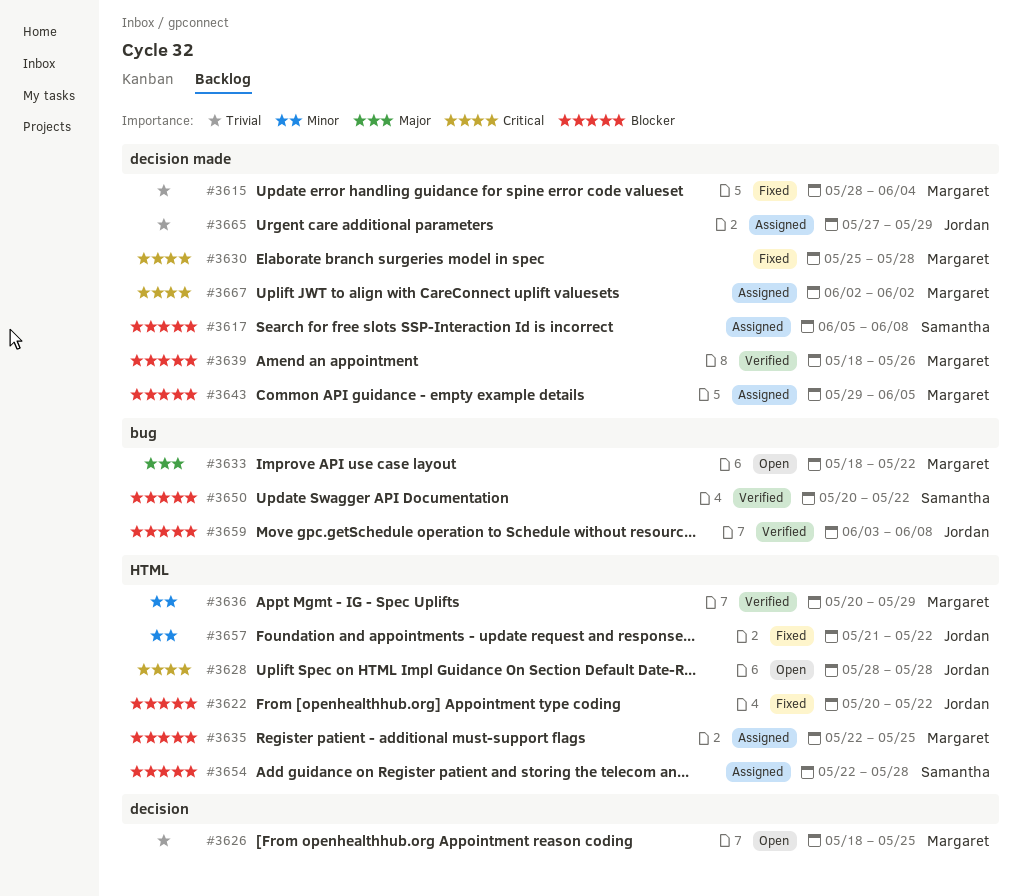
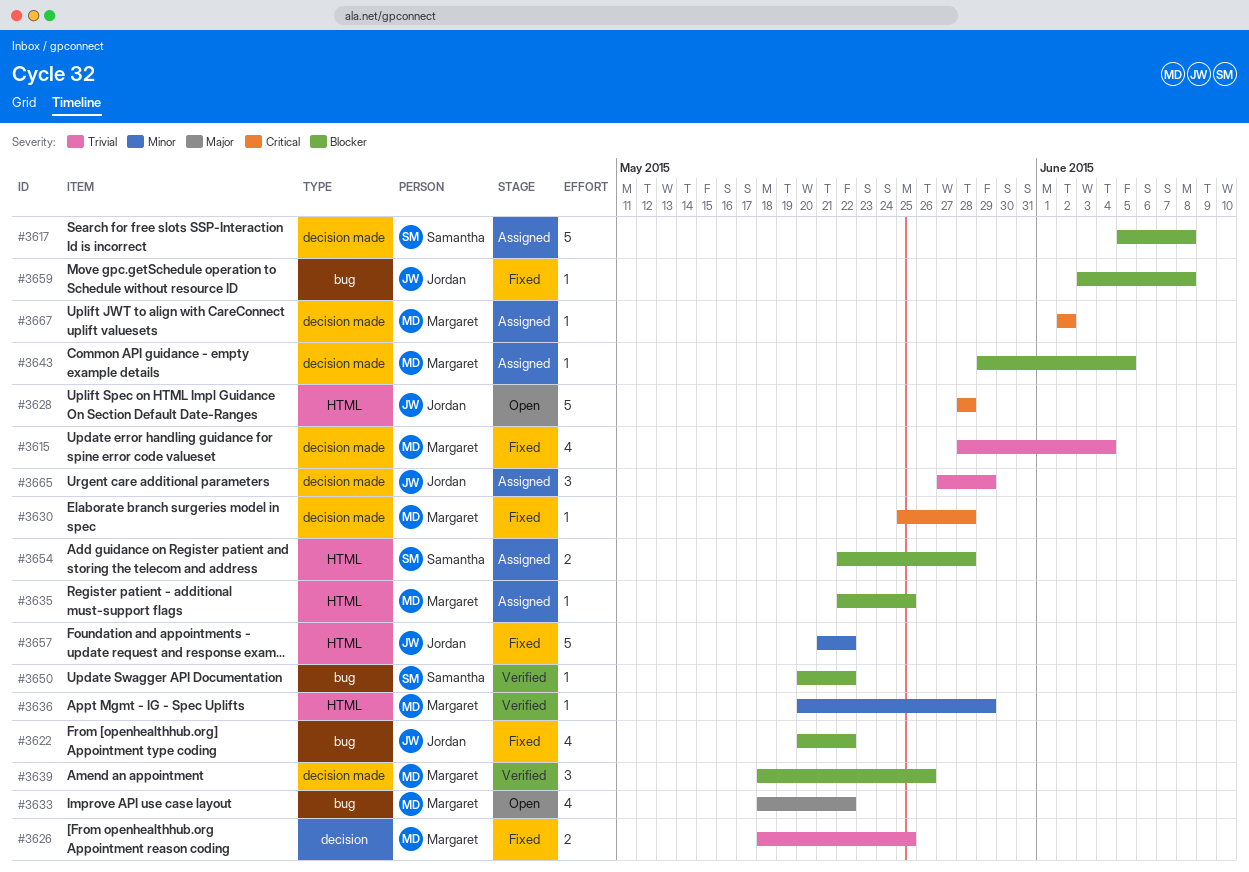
#3622, label: HTML -> bug
#3626, status: Open -> Fixed
#3659, status: Verified -> Fixed

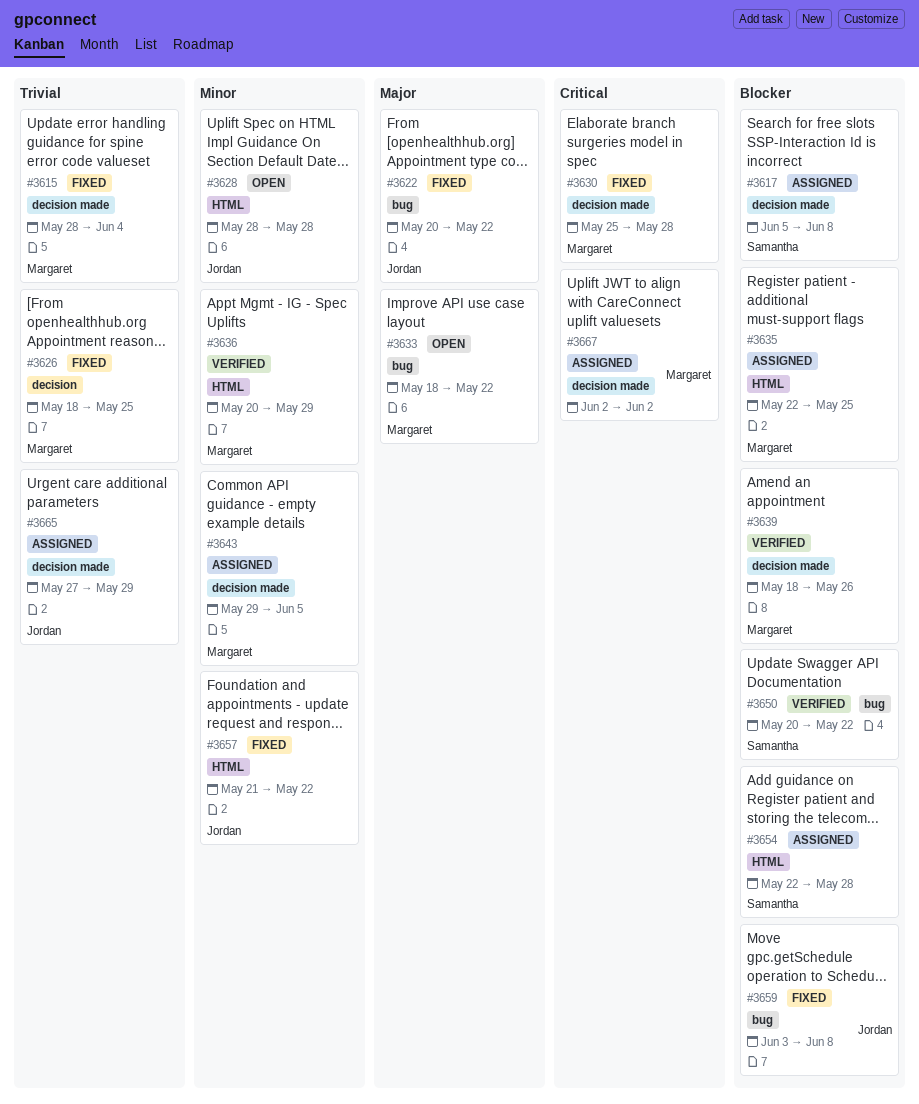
#3622, priority: Blocker -> Major
#3628, priority: Critical -> Minor
#3643, priority: Blocker -> Minor

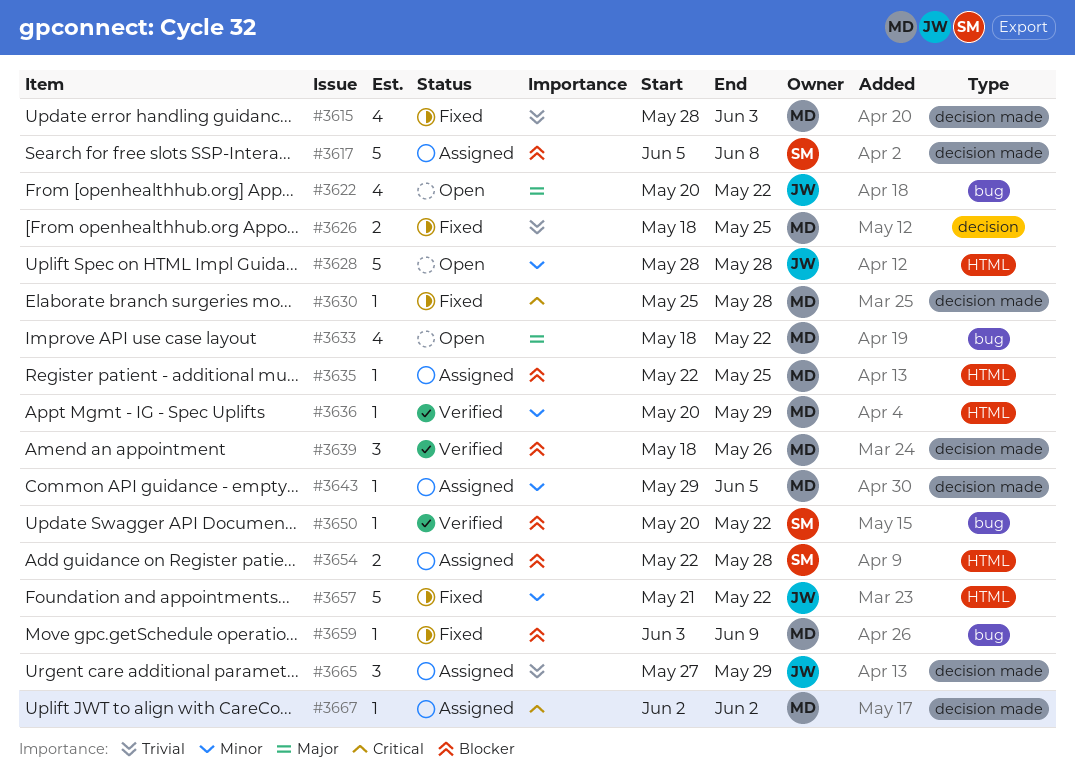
#3615, due: Jun 4 -> Jun 3
#3622, status: Fixed -> Open
#3659, owner: Jordan -> Margaret
#3659, due: Jun 8 -> Jun 9

